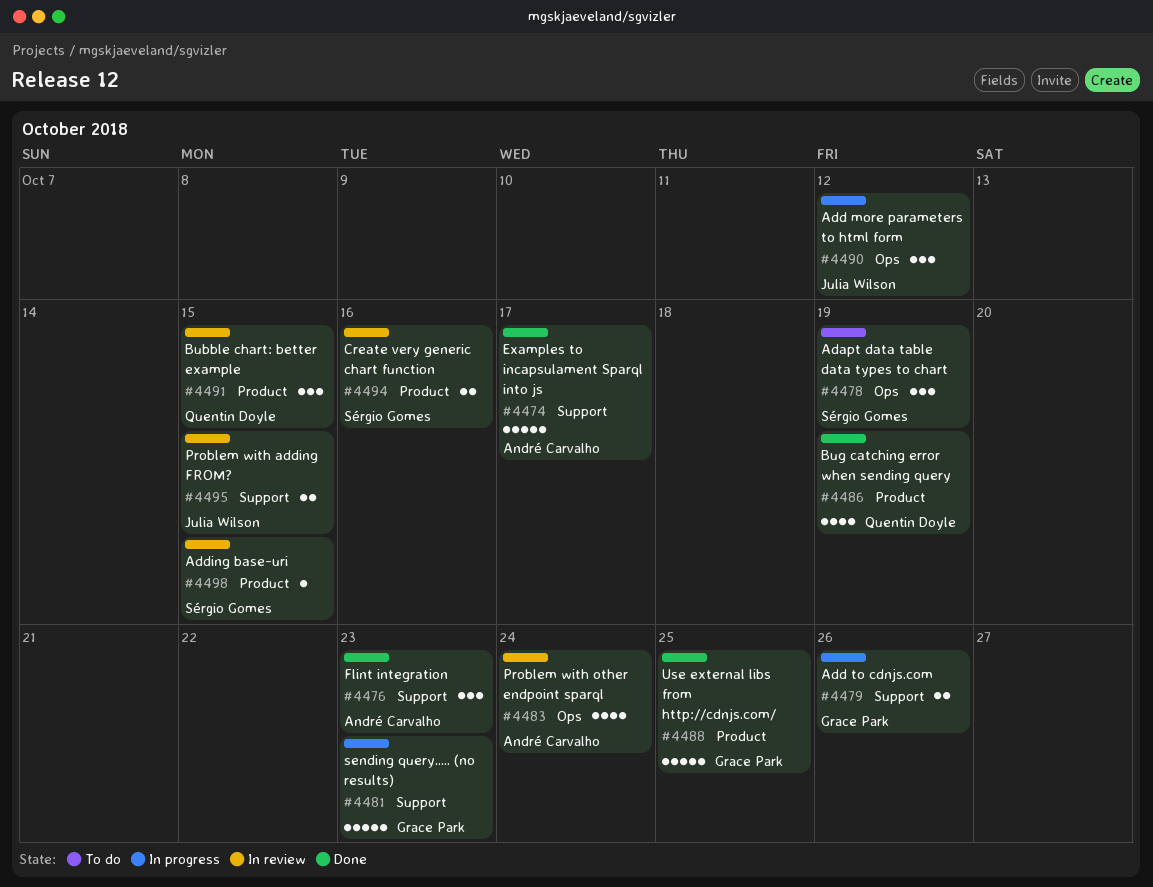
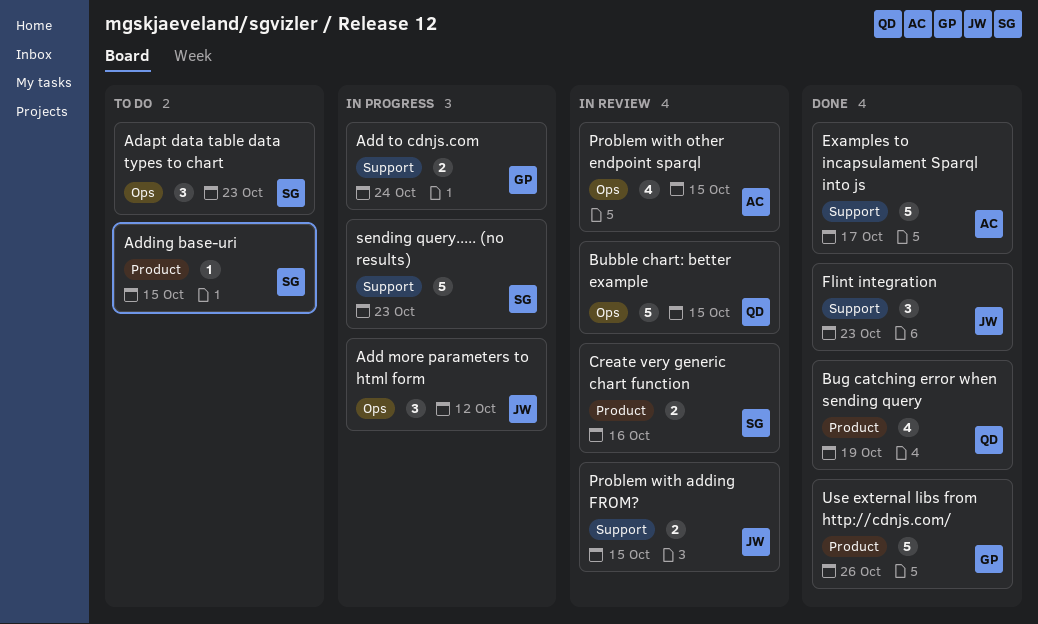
Adapt data table data types to chart, due: Oct 19 -> Oct 23
Add to cdnjs.com, due: Oct 26 -> Oct 24
Adding base-uri, status: In review -> To do
Bubble chart: better example, label: Product -> Ops
Bubble chart: better example, estimate: 3 -> 5
Flint integration, owner: André Carvalho -> Julia Wilson
Problem with other endpoint sparql, due: Oct 24 -> Oct 15
sending query..... (no results), owner: Grace Park -> Sérgio Gomes
Use external libs from http://cdnjs.com/, due: Oct 25 -> Oct 26

